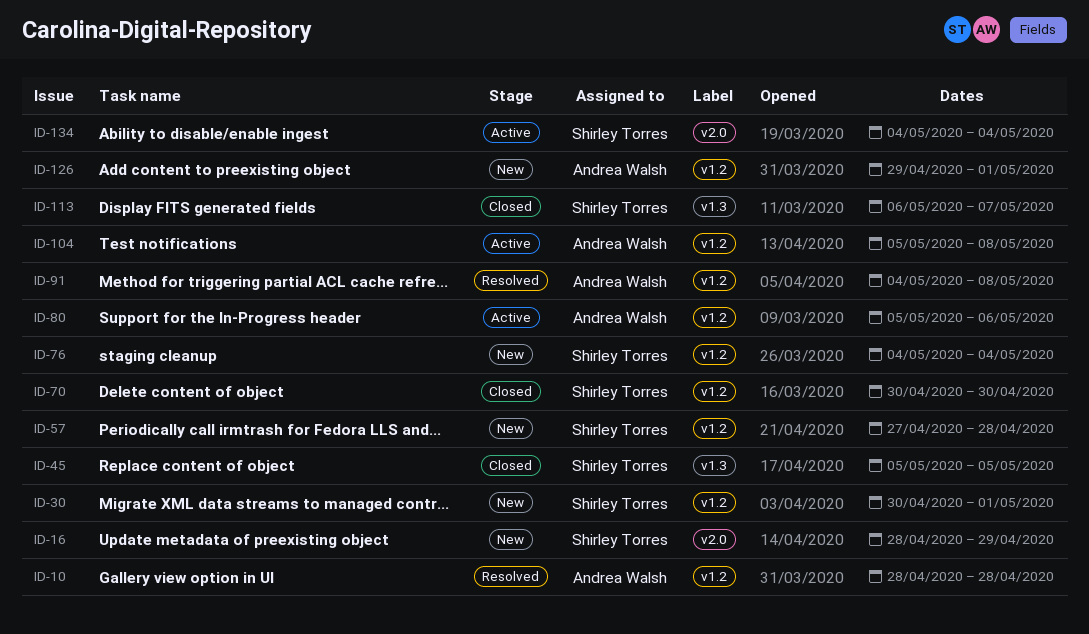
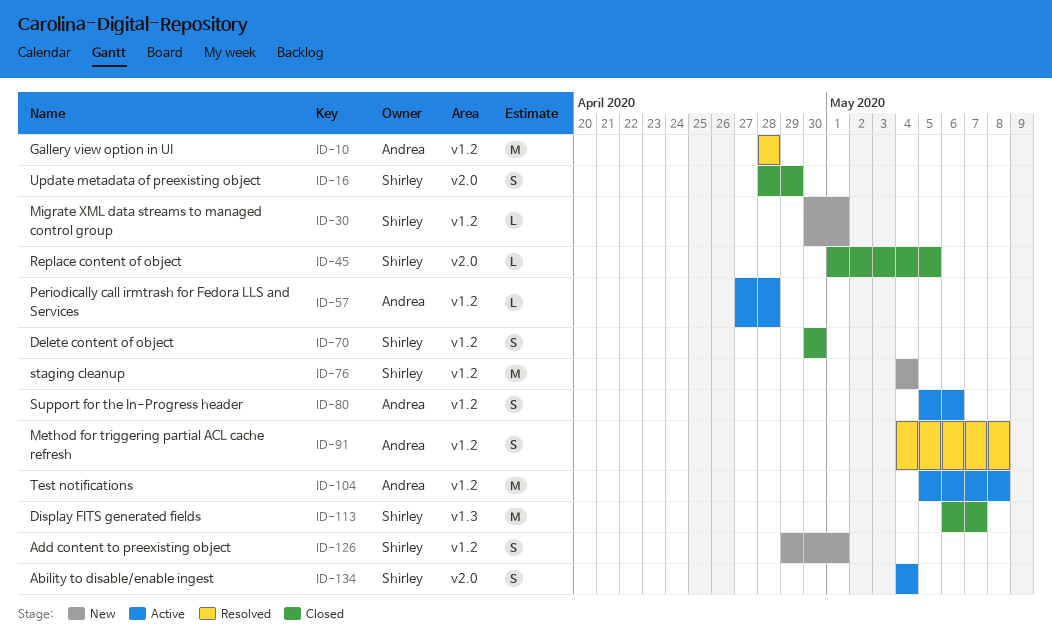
ID-16, status: New -> Closed
ID-45, label: v1.3 -> v2.0
ID-45, start: May 5 -> May 1
ID-57, status: New -> Active
ID-57, owner: Shirley Torres -> Andrea Walsh
ID-126, owner: Andrea Walsh -> Shirley Torres

